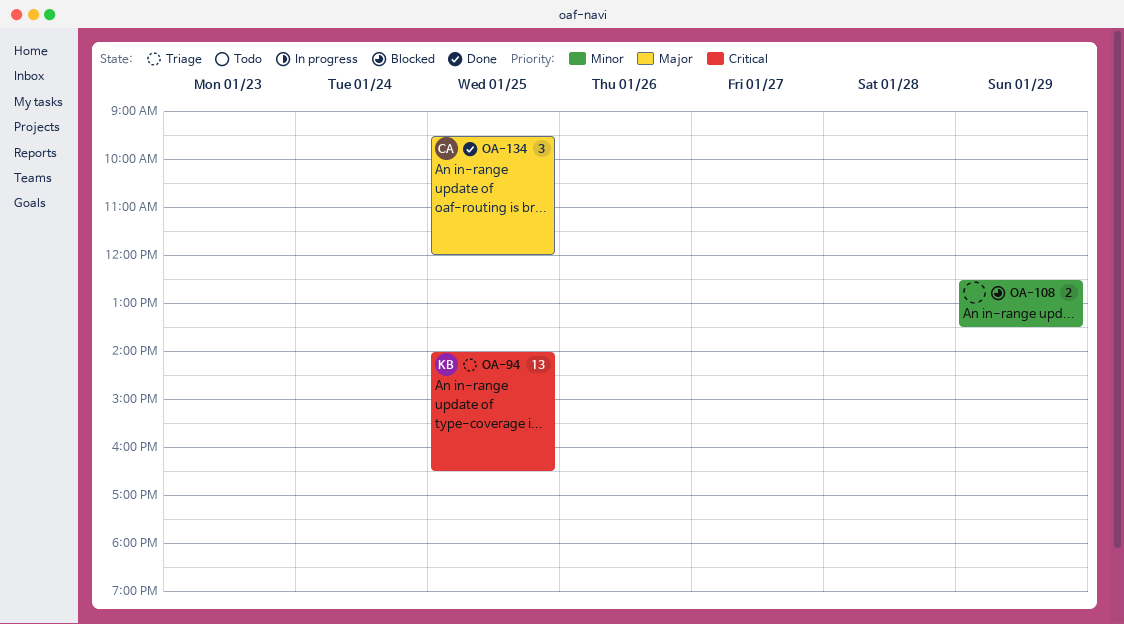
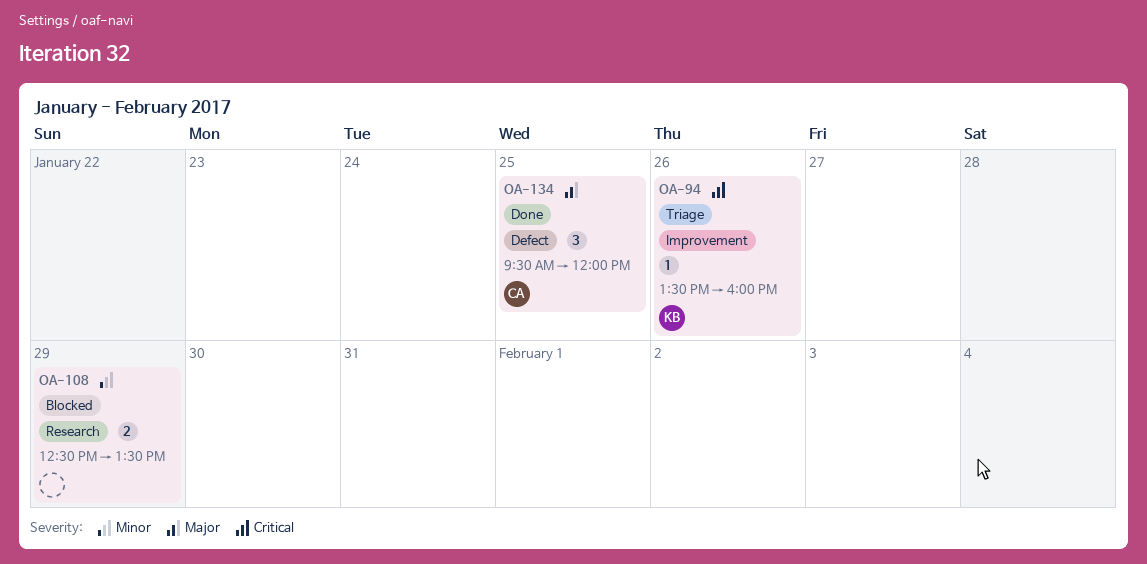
OA-94, estimate: 13 -> 1
OA-94, day: Jan 25 -> Jan 26
OA-94, begins: 14:00 -> 13:30
OA-94, ends: 16:30 -> 16:00

